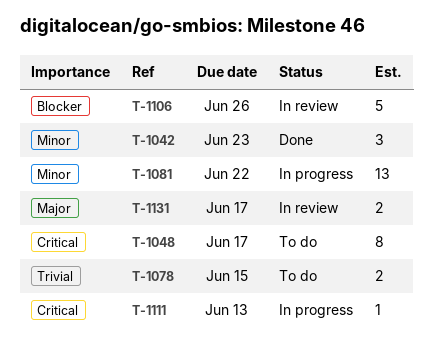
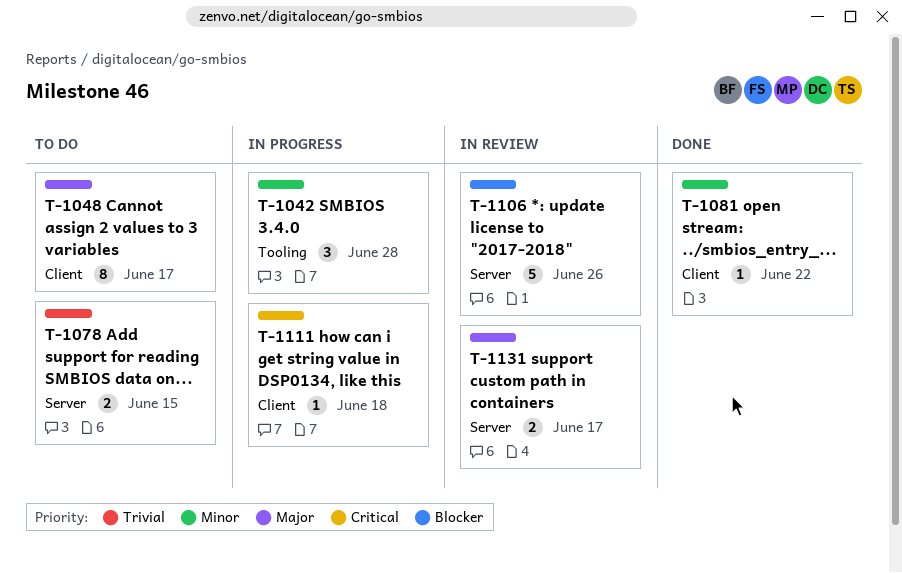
T-1042, status: Done -> In progress
T-1042, due: Jun 23 -> Jun 28
T-1048, priority: Critical -> Major
T-1081, status: In progress -> Done
T-1081, estimate: 13 -> 1
T-1111, due: Jun 13 -> Jun 18

